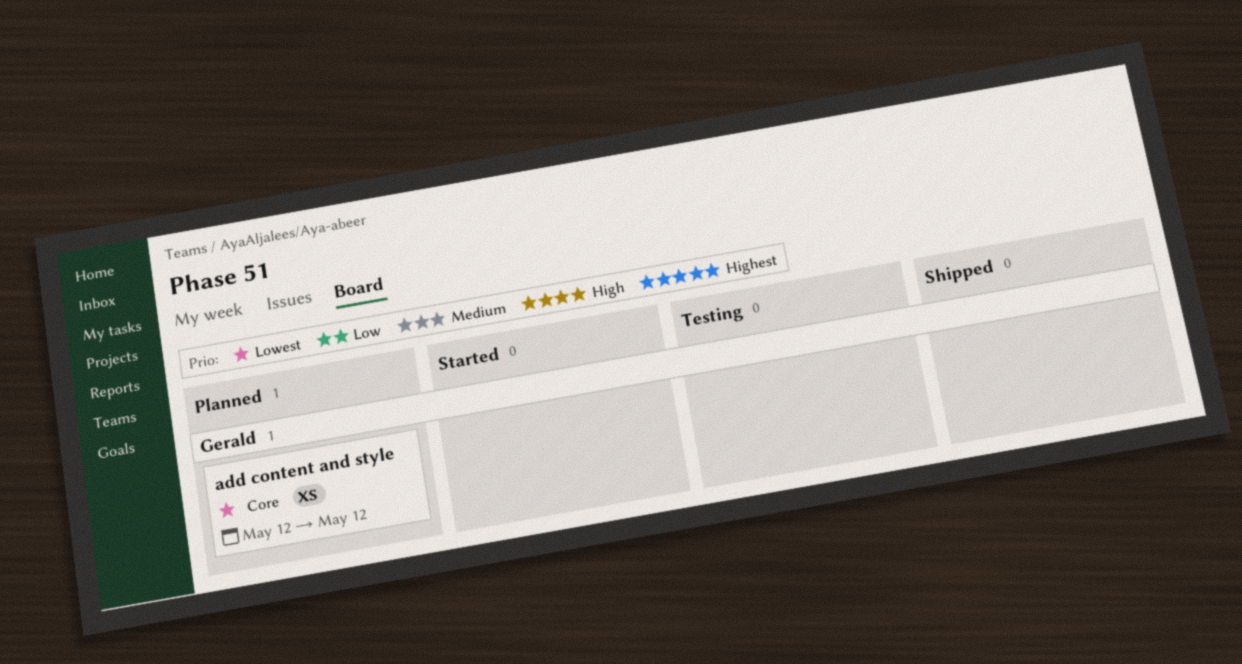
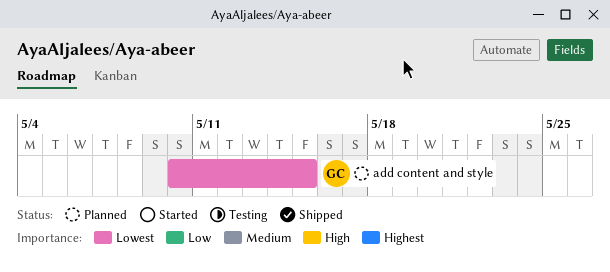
add content and style, start: May 12 -> May 10
add content and style, due: May 12 -> May 15

